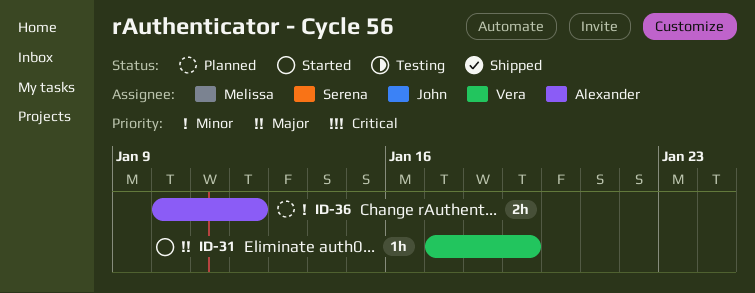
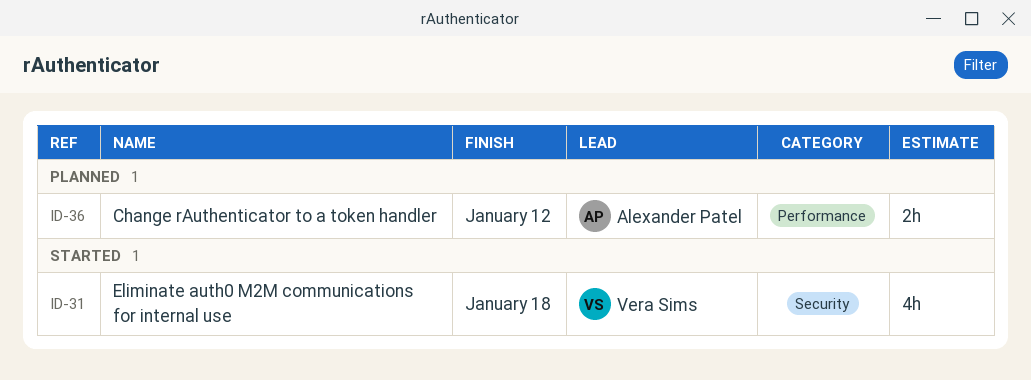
ID-31, estimate: 1h -> 4h
ID-31, due: Jan 19 -> Jan 18

